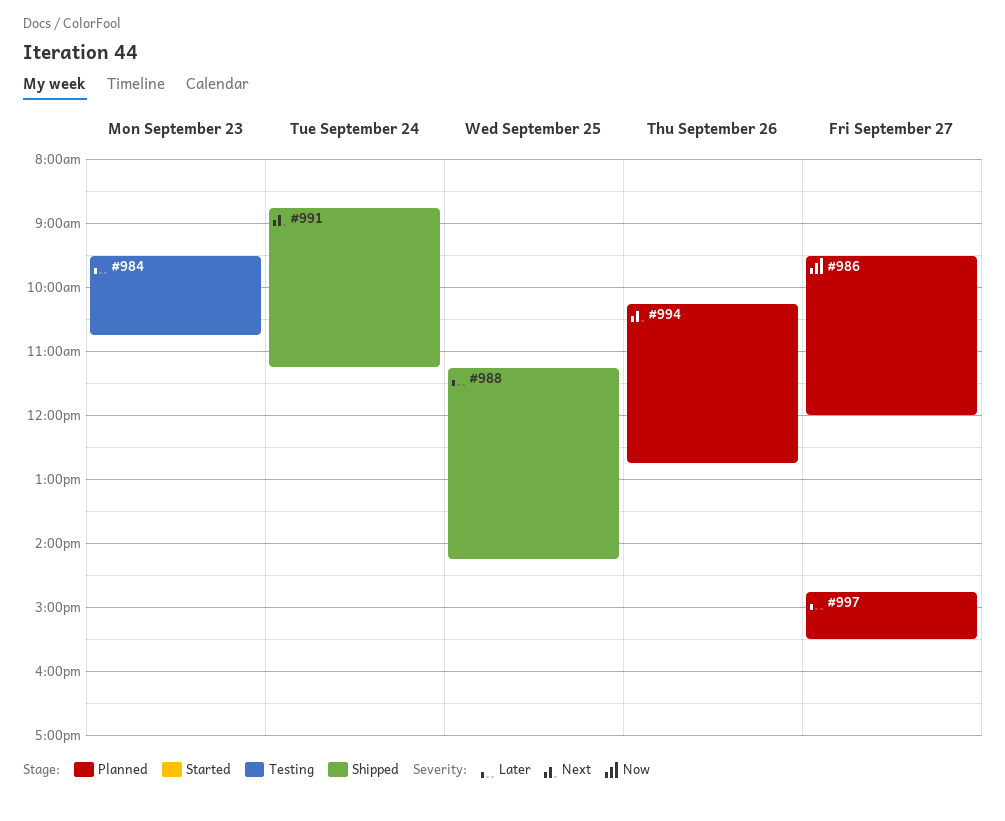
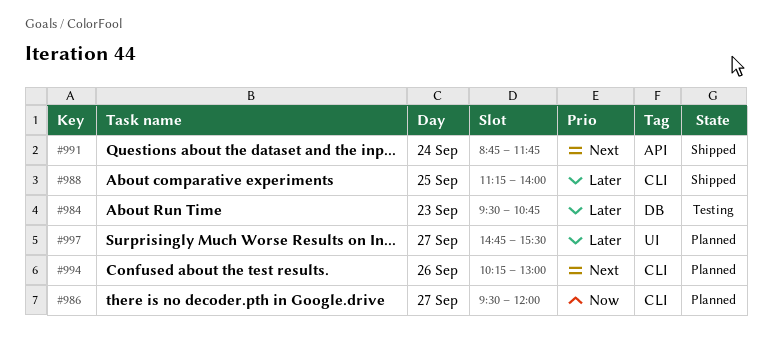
#988, ends: 14:15 -> 14:00
#991, ends: 11:15 -> 11:45
#994, ends: 12:45 -> 13:00

